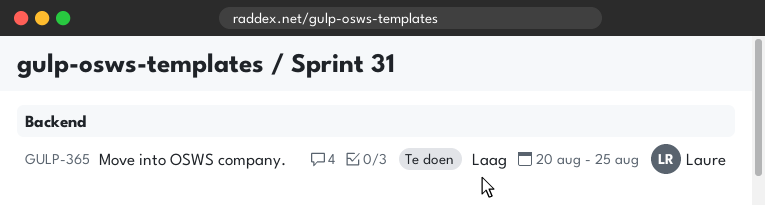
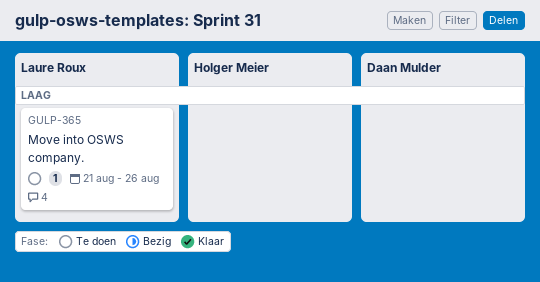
GULP-365, start: Aug 20 -> Aug 21
GULP-365, due: Aug 25 -> Aug 26

